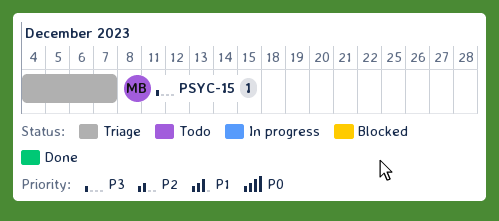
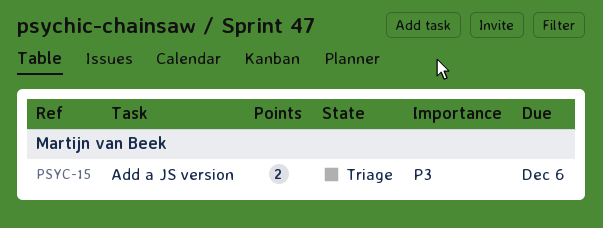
PSYC-15, estimate: 1 -> 2
PSYC-15, due: Dec 7 -> Dec 6

